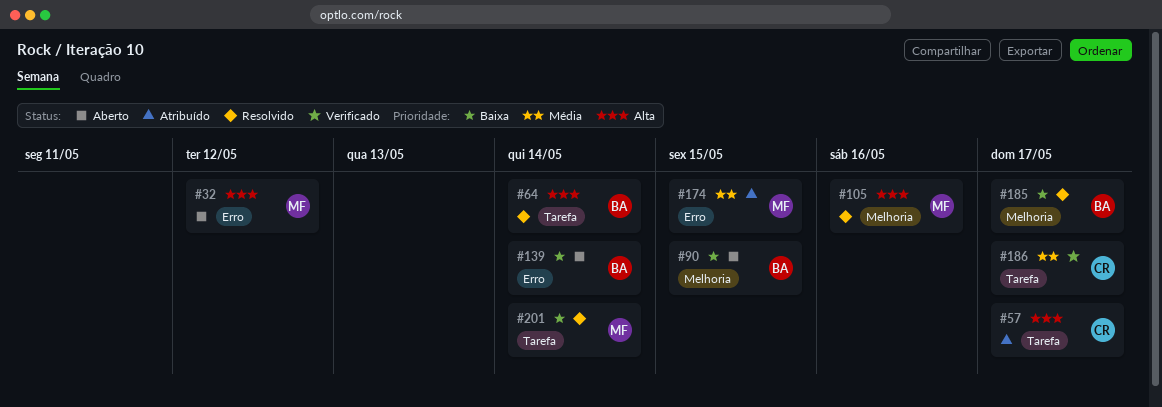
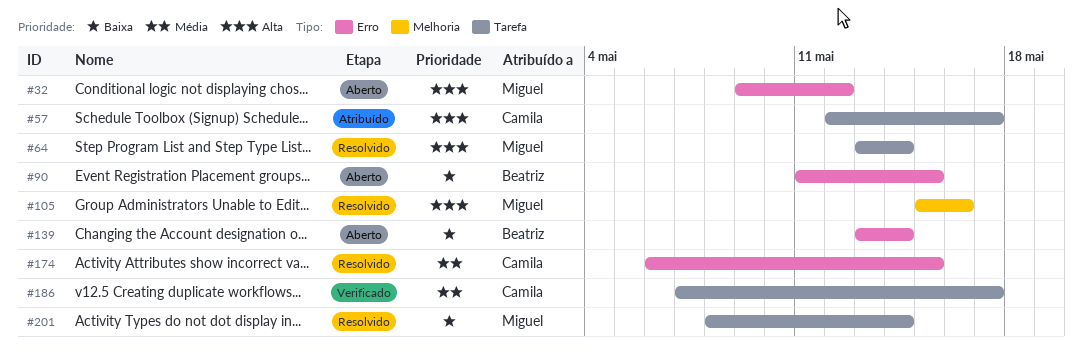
#64, owner: Beatriz -> Miguel
#90, label: Melhoria -> Erro
#174, status: Atribuído -> Resolvido
#174, owner: Miguel -> Camila
#185: present -> none

